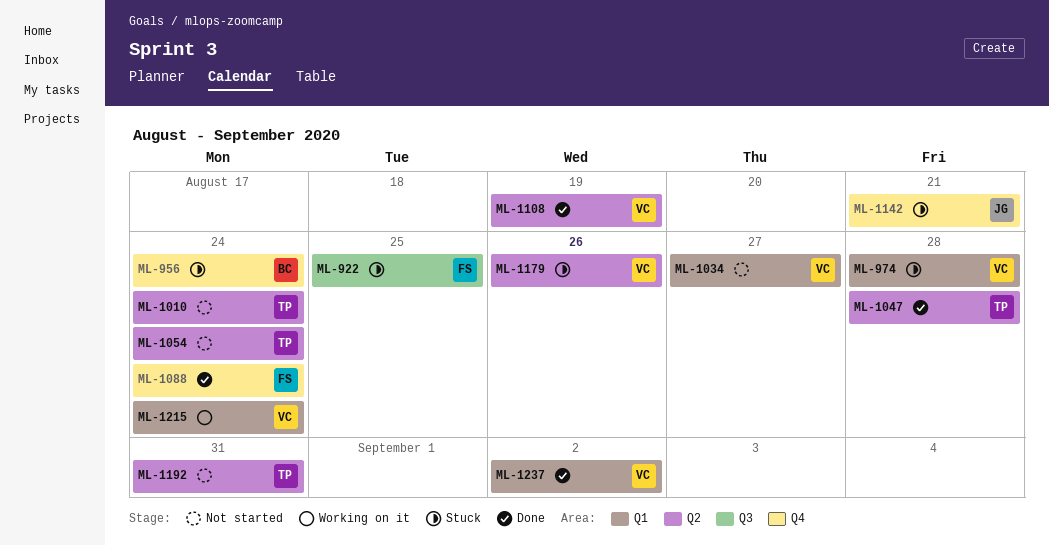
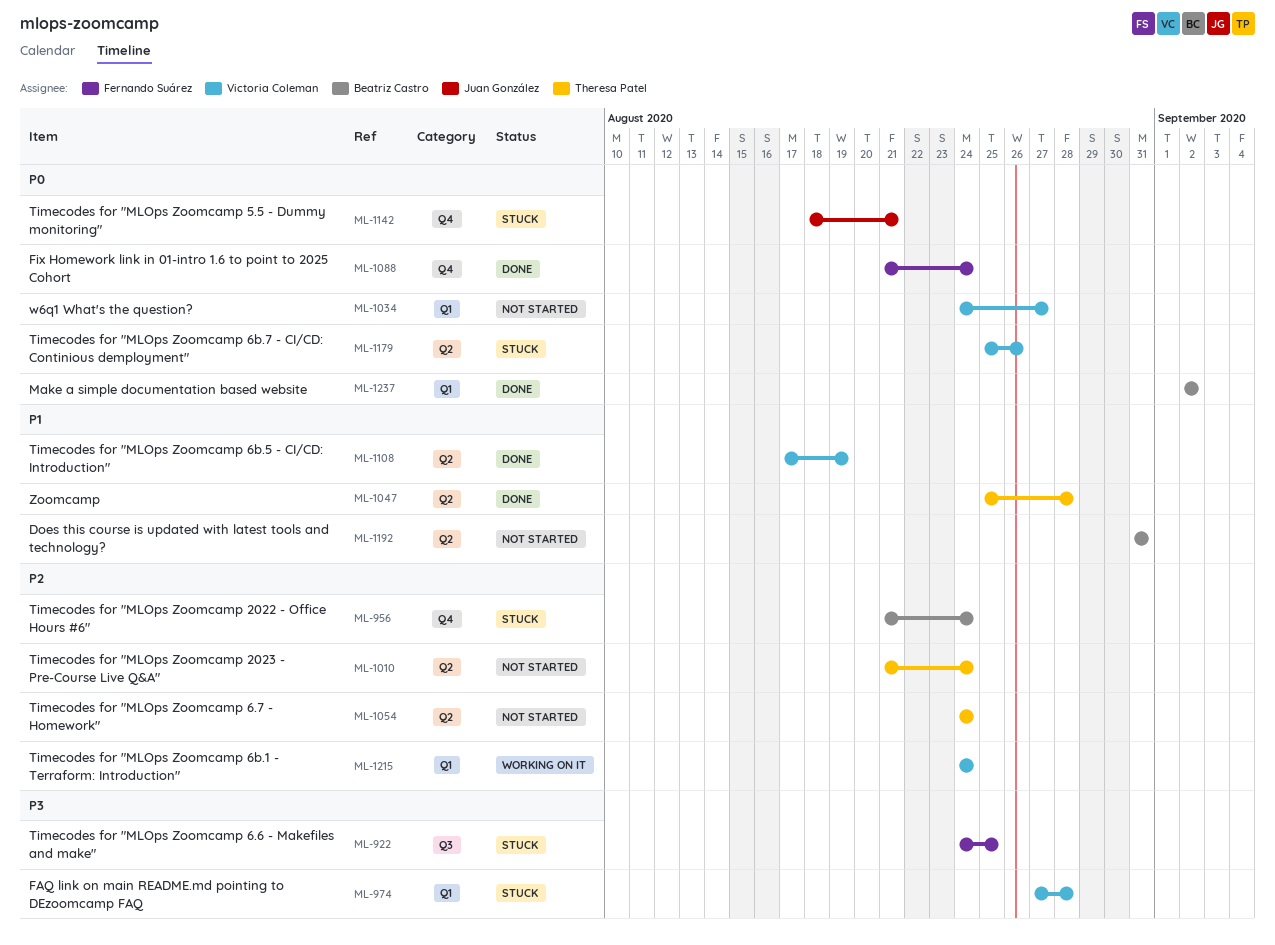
ML-1192, owner: Theresa Patel -> Beatriz Castro
ML-1237, owner: Victoria Coleman -> Beatriz Castro

